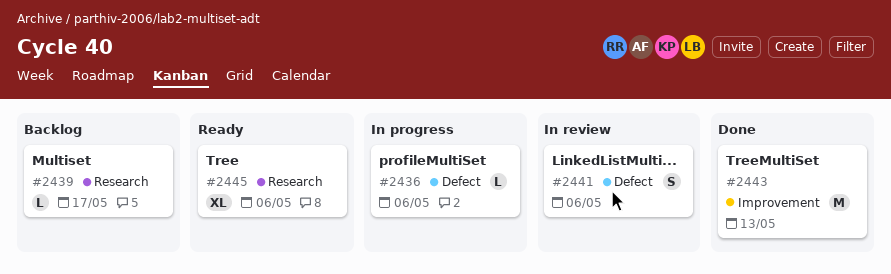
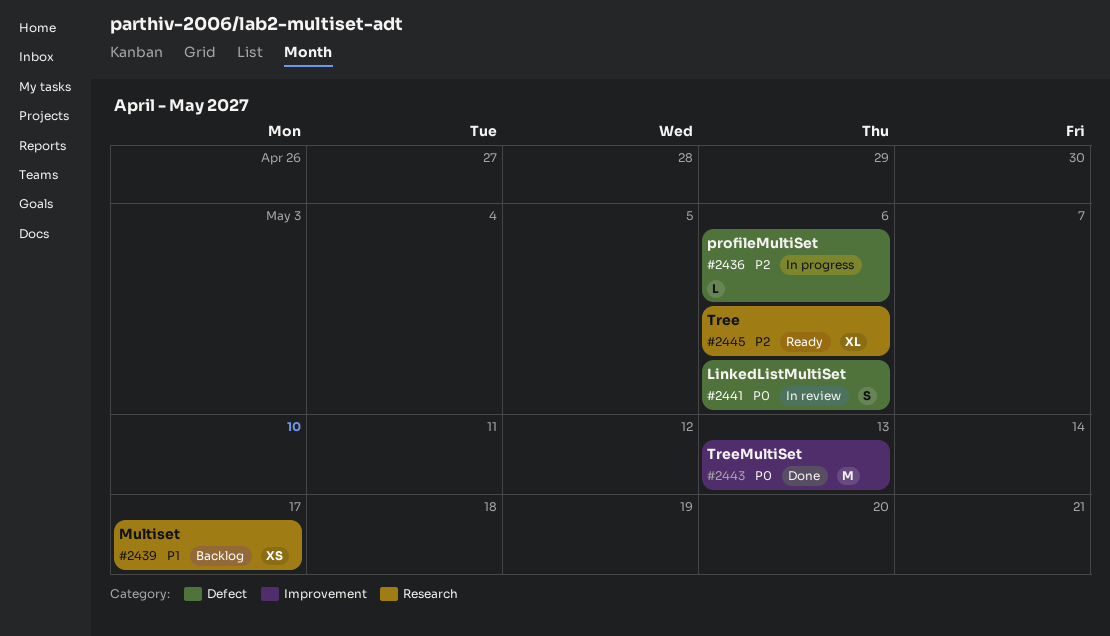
#2439, estimate: L -> XS

